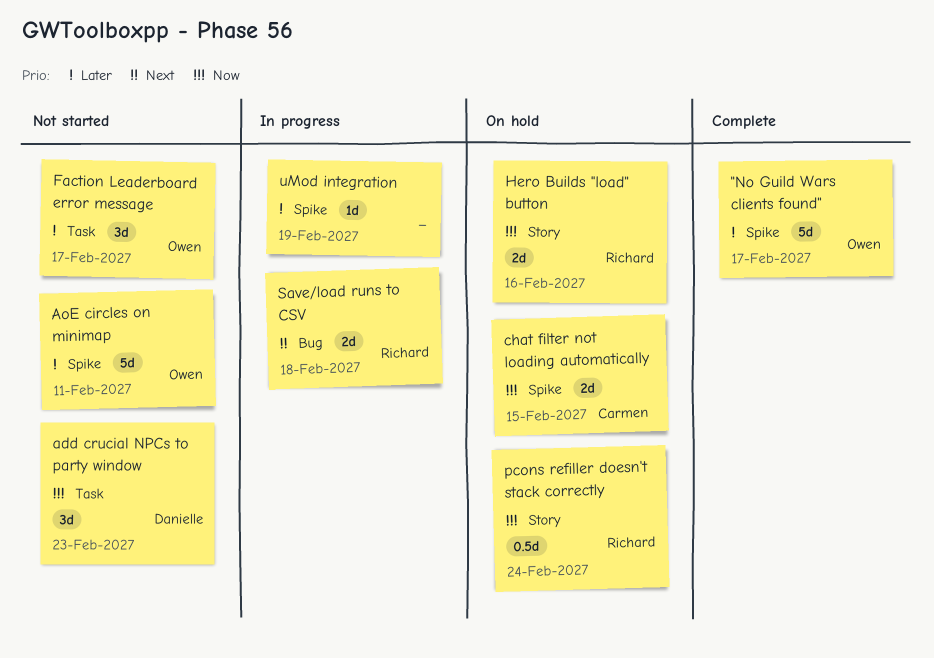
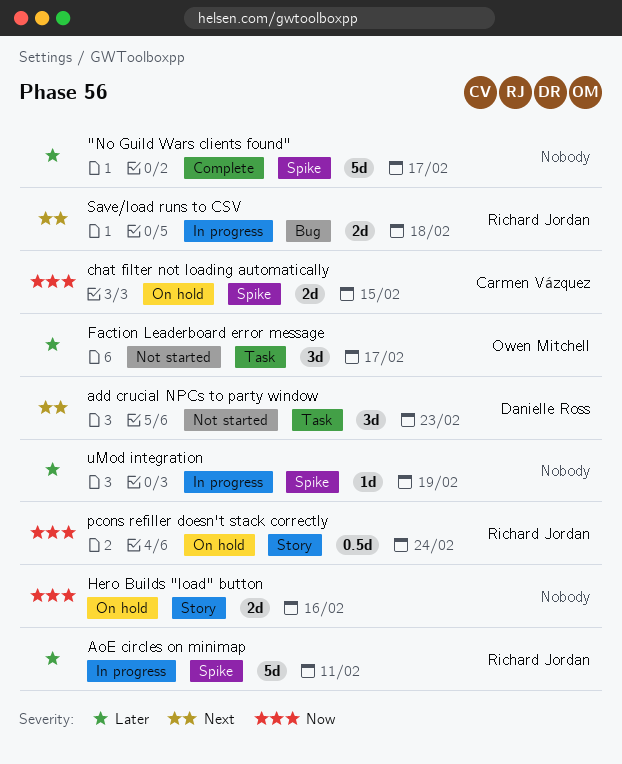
"No Guild Wars clients found", owner: Owen Mitchell -> none
add crucial NPCs to party window, priority: Now -> Next
AoE circles on minimap, status: Not started -> In progress
AoE circles on minimap, owner: Owen Mitchell -> Richard Jordan
Hero Builds "load" button, owner: Richard Jordan -> none

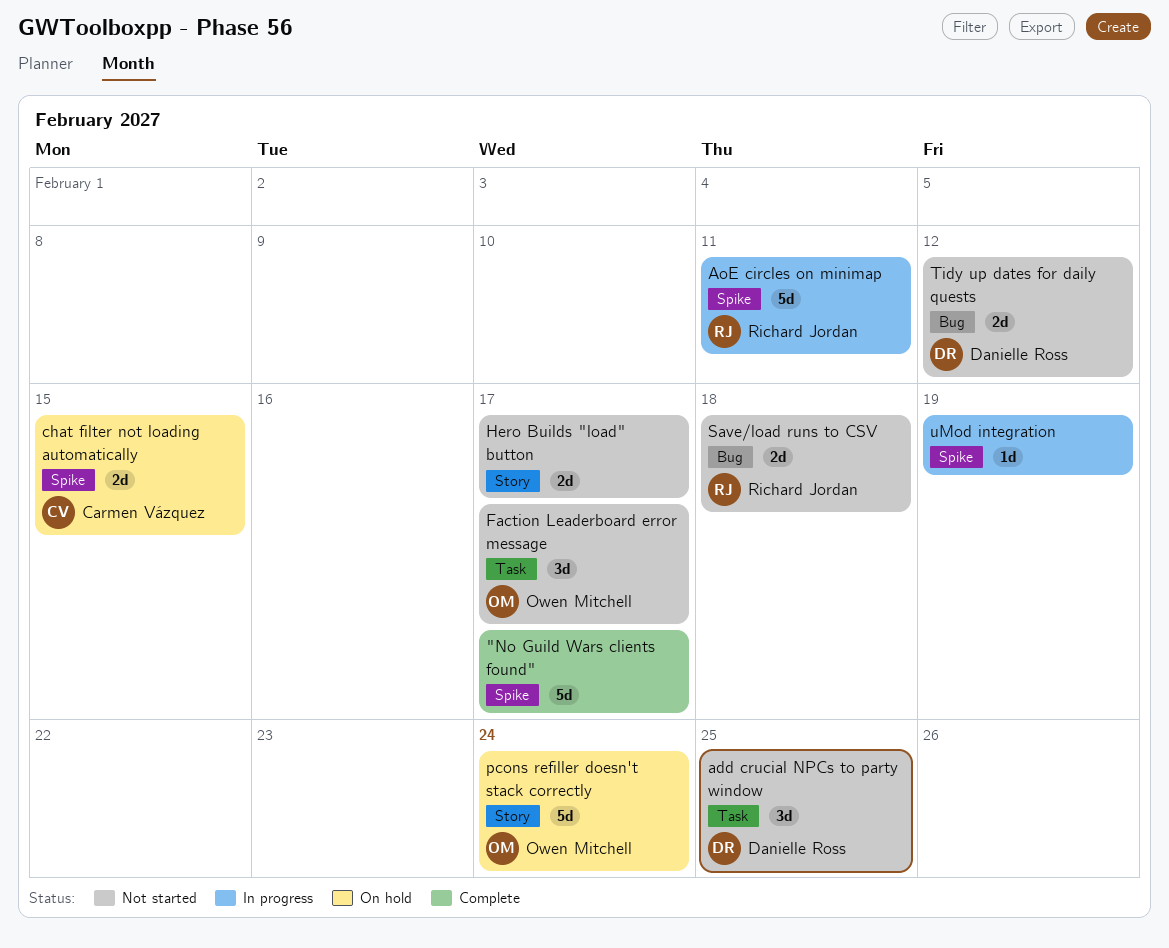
add crucial NPCs to party window, due: Feb 23 -> Feb 25
Hero Builds "load" button, status: On hold -> Not started
Hero Builds "load" button, due: Feb 16 -> Feb 17
pcons refiller doesn't stack correctly, owner: Richard Jordan -> Owen Mitchell
pcons refiller doesn't stack correctly, estimate: 0.5d -> 5d
Save/load runs to CSV, status: In progress -> Not started
Tidy up dates for daily quests: none -> present

